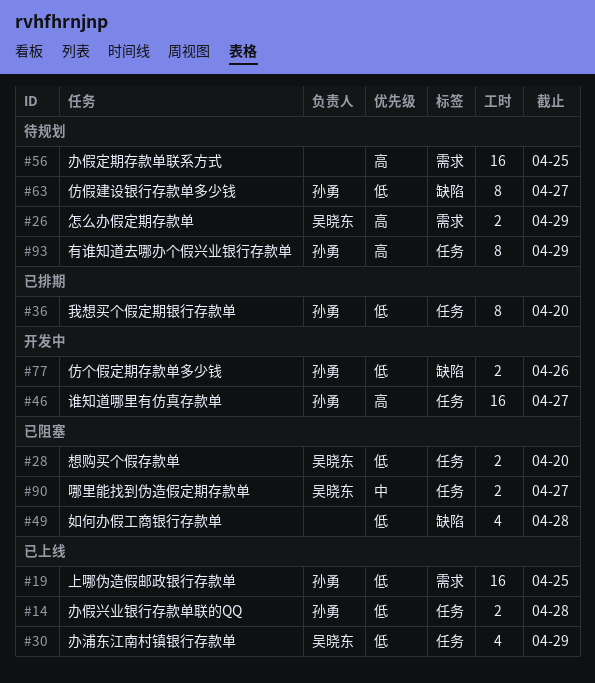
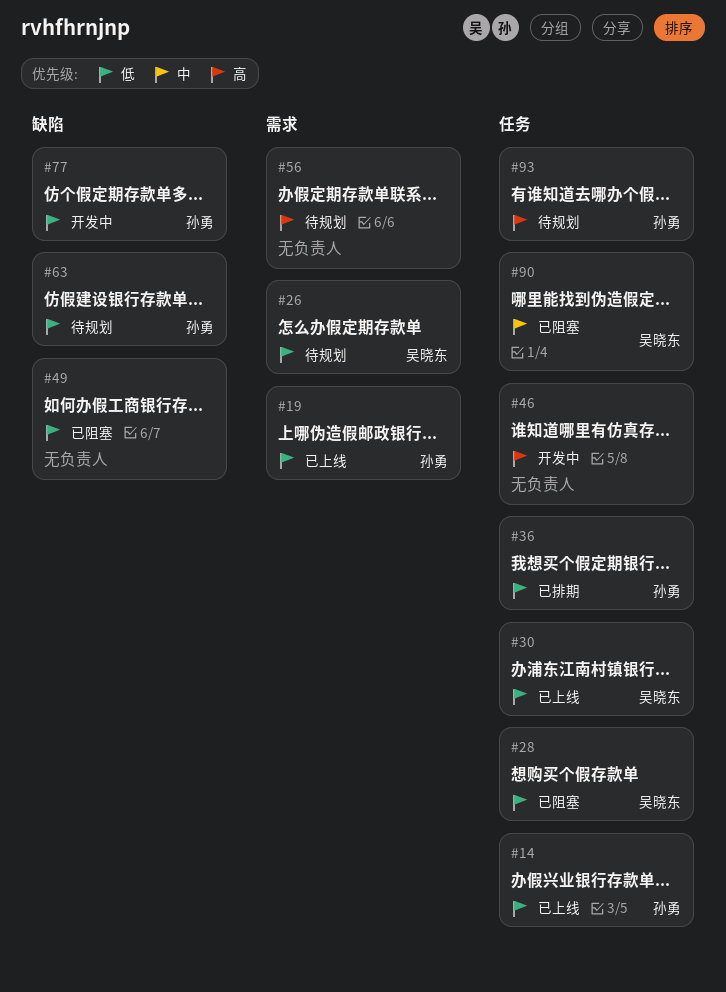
#26, priority: 高 -> 低
#46, owner: 孙勇 -> none

